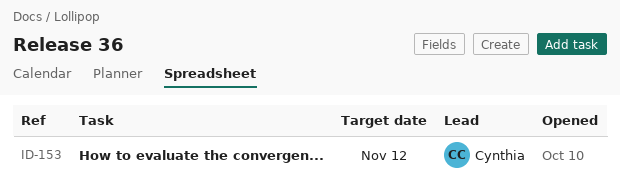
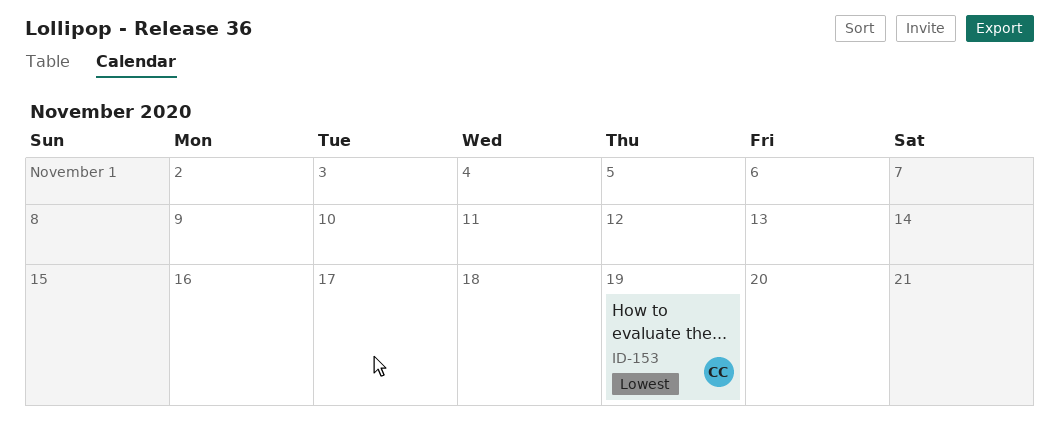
ID-153, due: Nov 12 -> Nov 19

